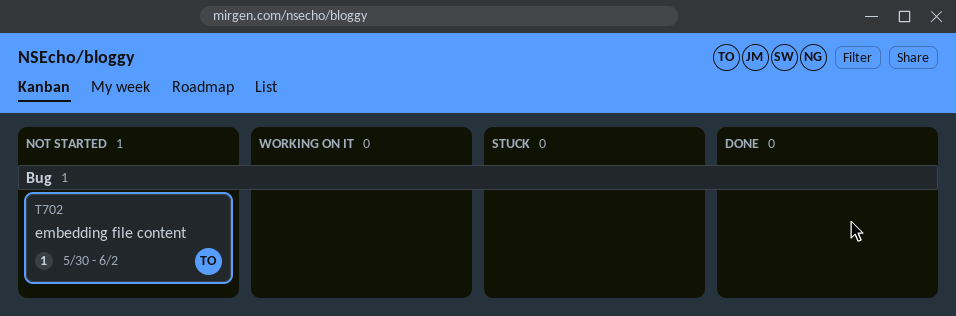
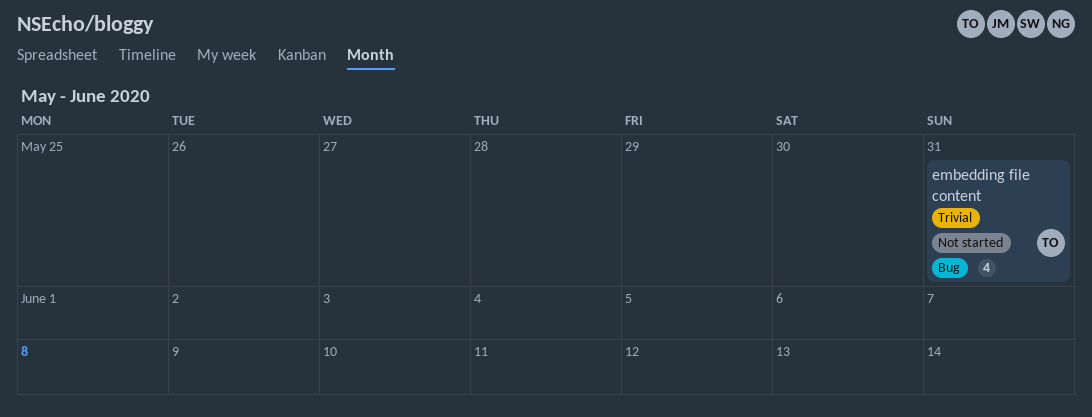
embedding file content, estimate: 1 -> 4
embedding file content, due: Jun 2 -> May 31

